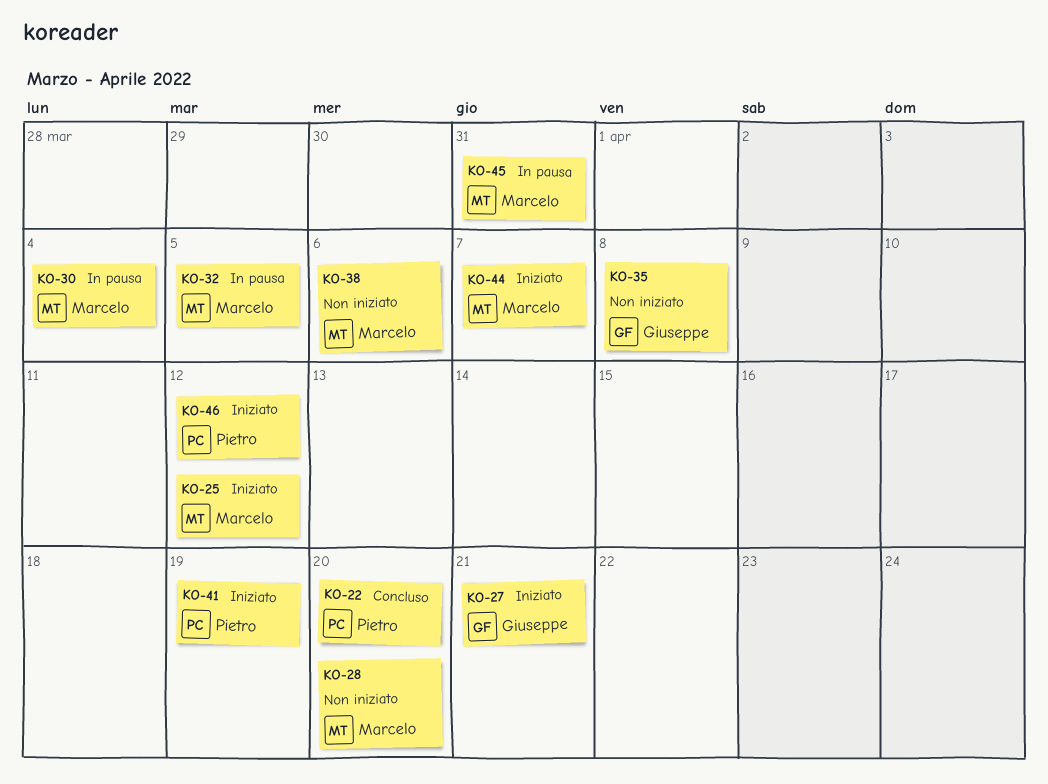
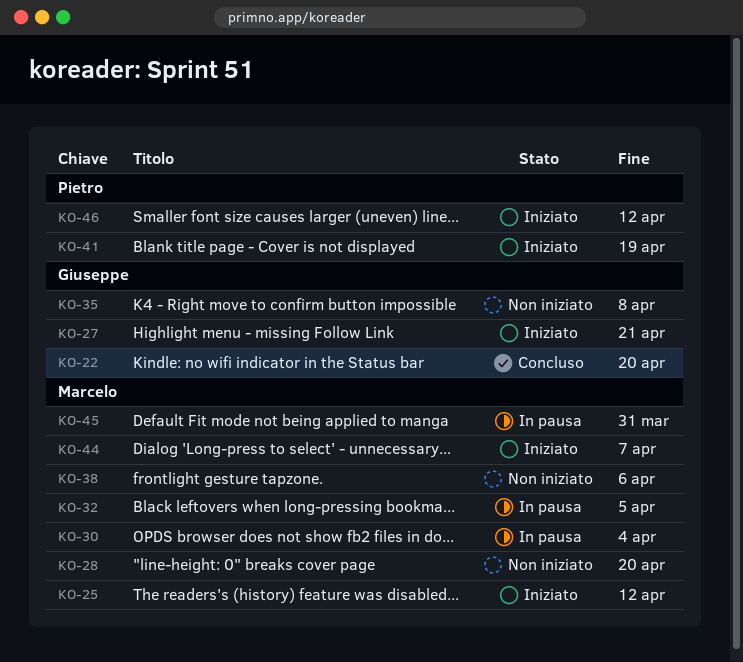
KO-22, owner: Pietro -> Giuseppe

